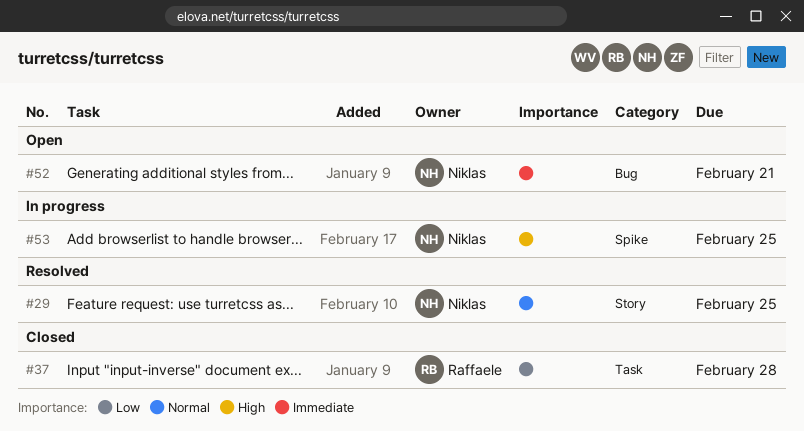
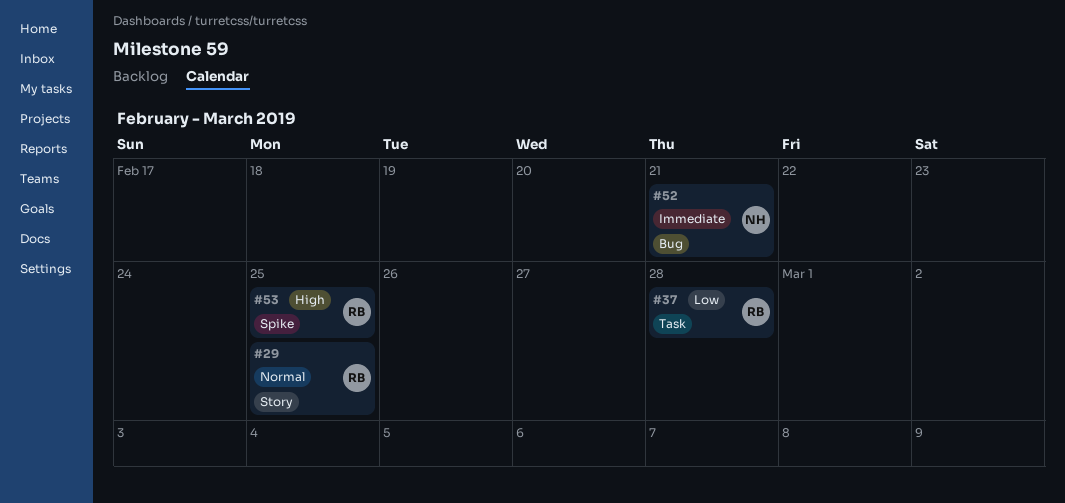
#29, owner: Niklas -> Raffaele
#53, owner: Niklas -> Raffaele

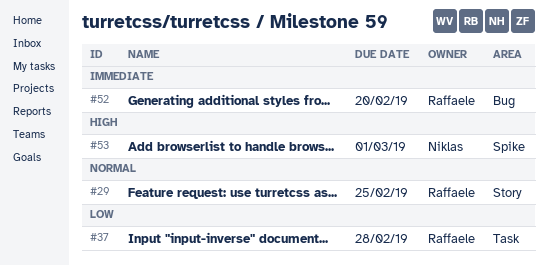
#52, owner: Niklas -> Raffaele
#52, due: Feb 21 -> Feb 20
#53, owner: Raffaele -> Niklas
#53, due: Feb 25 -> Mar 1

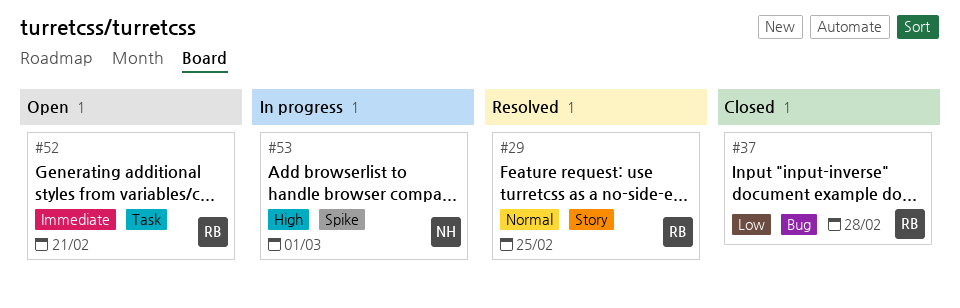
#37, label: Task -> Bug
#52, label: Bug -> Task
#52, due: Feb 20 -> Feb 21

